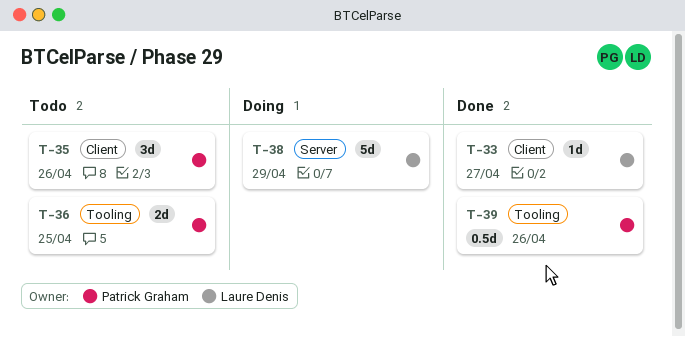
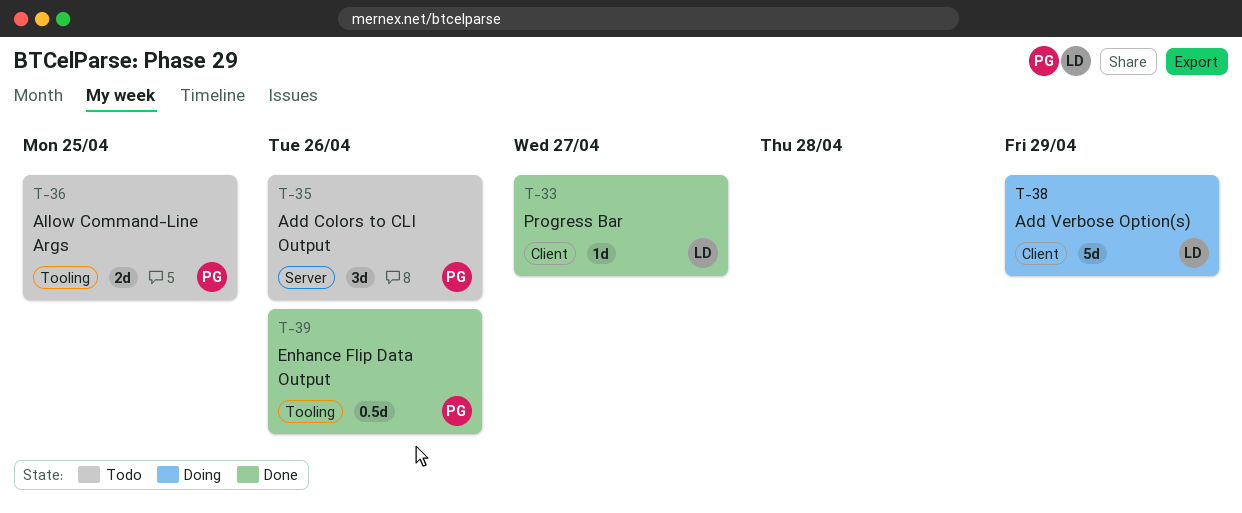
T-35, label: Client -> Server
T-38, label: Server -> Client

